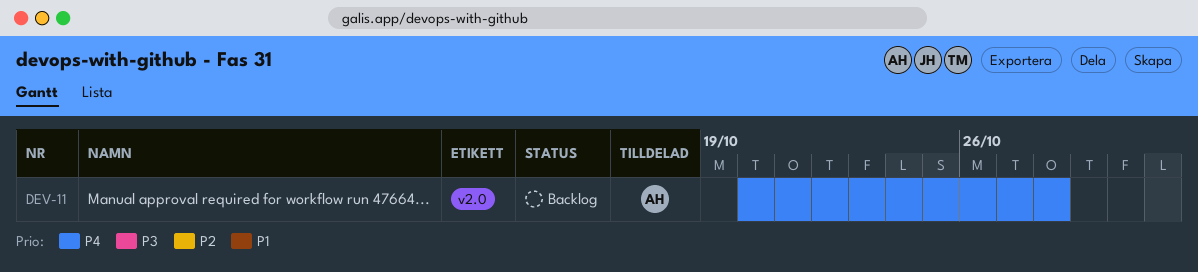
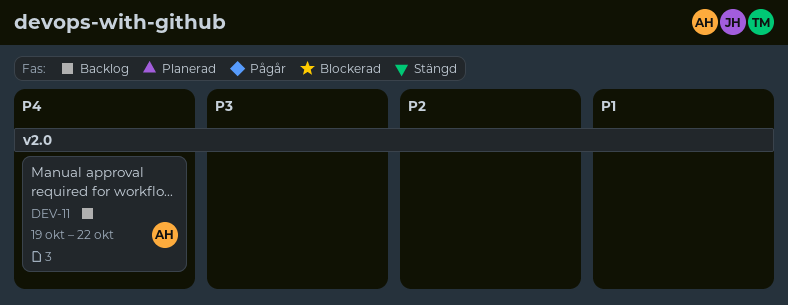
DEV-11, start: Oct 20 -> Oct 19
DEV-11, due: Oct 28 -> Oct 22

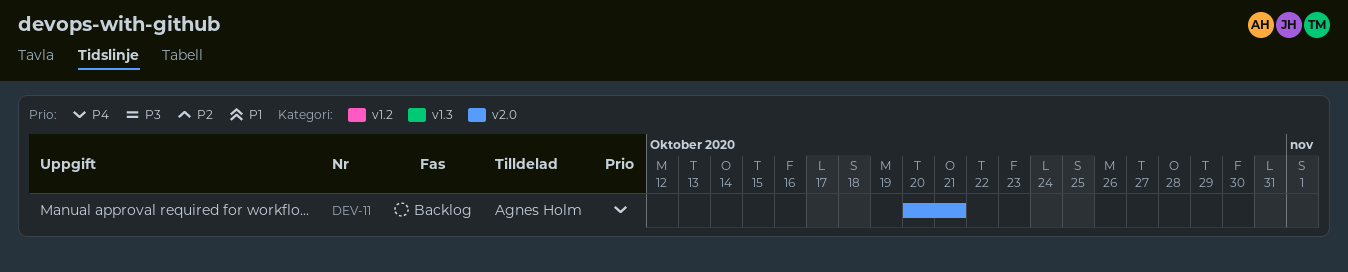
DEV-11, start: Oct 19 -> Oct 20
DEV-11, due: Oct 22 -> Oct 21

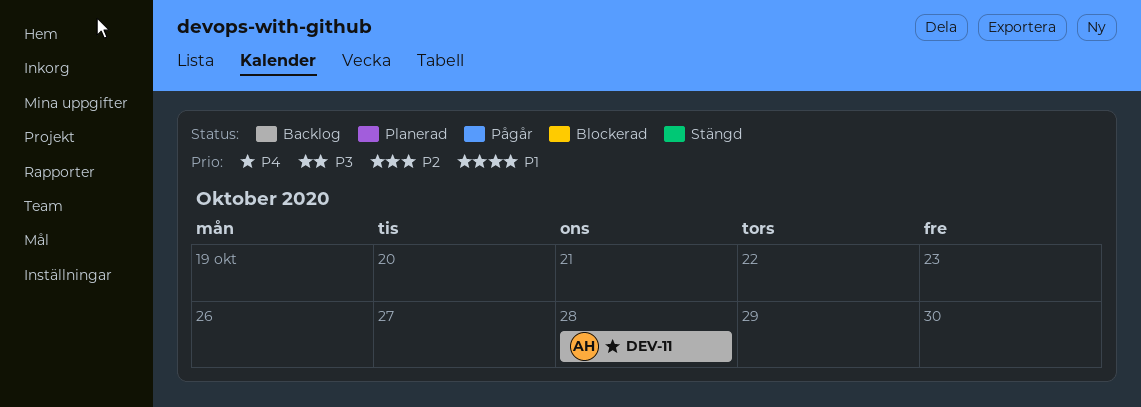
DEV-11, start: Oct 20 -> Oct 28
DEV-11, due: Oct 21 -> Oct 28

